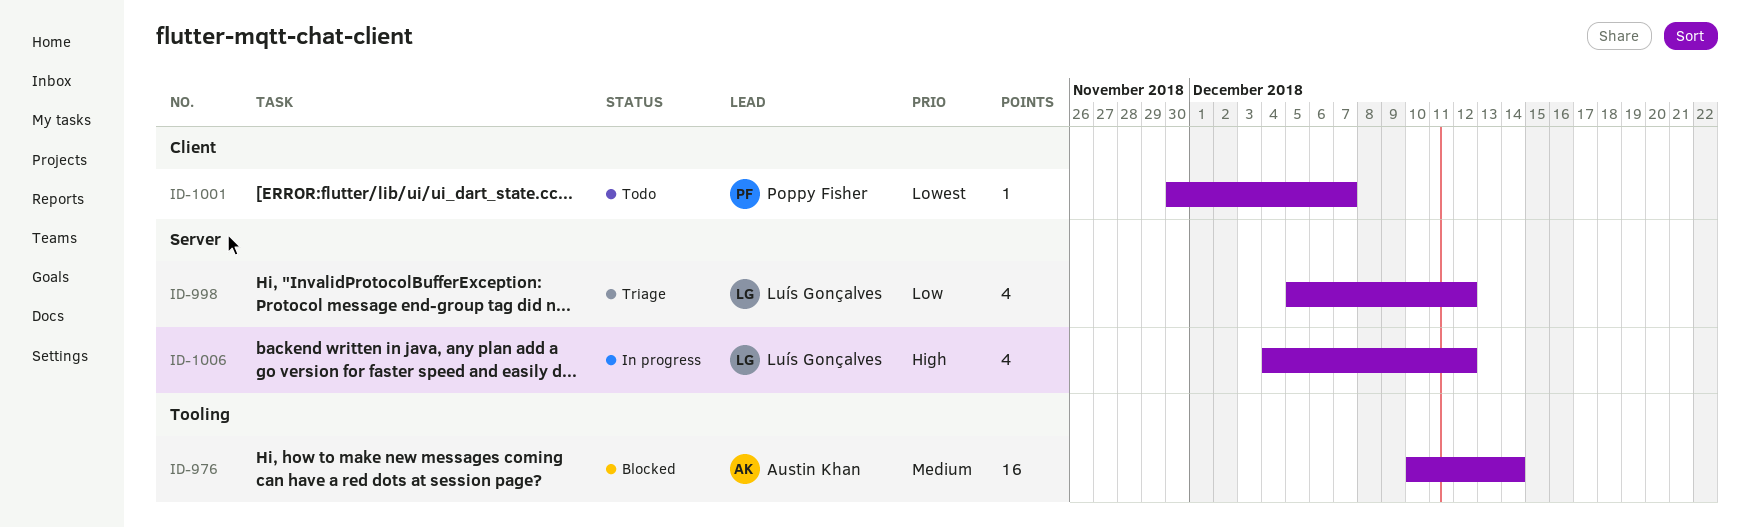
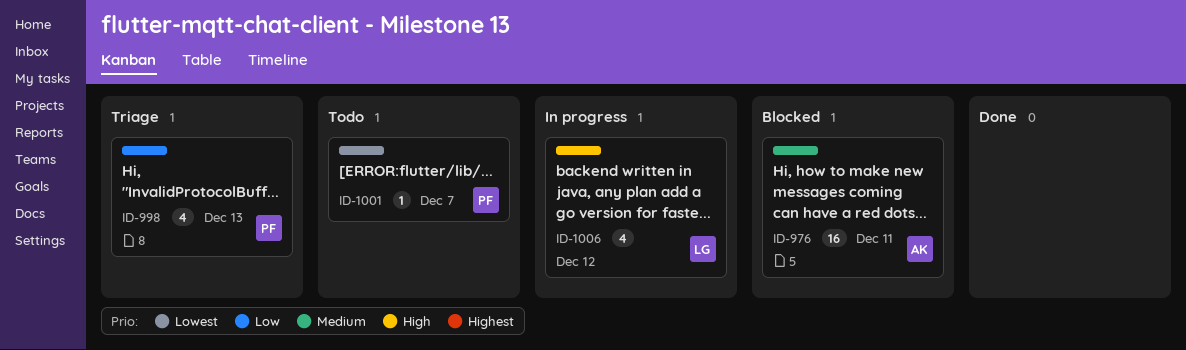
ID-976, due: Dec 14 -> Dec 11
ID-998, owner: Luís Gonçalves -> Poppy Fisher
ID-998, due: Dec 12 -> Dec 13

